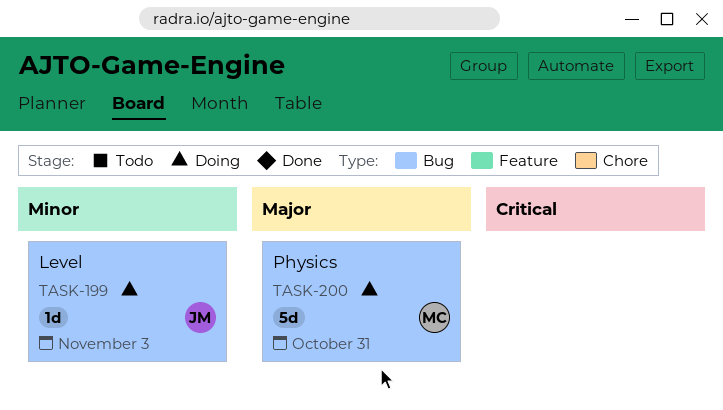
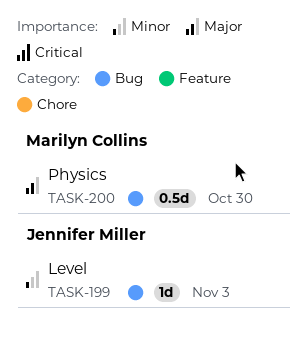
TASK-200, estimate: 5d -> 0.5d
TASK-200, due: Oct 31 -> Oct 30

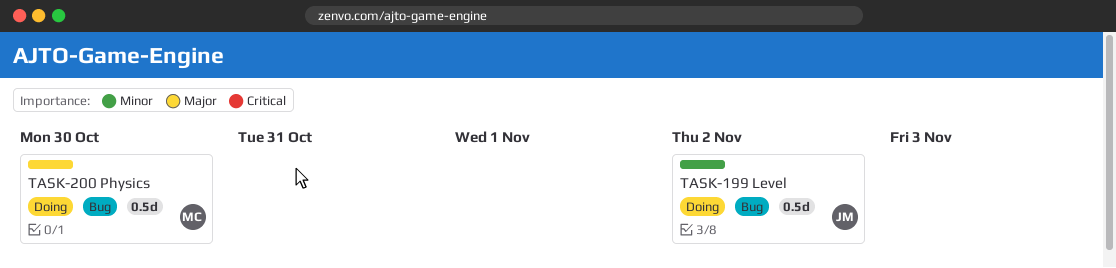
TASK-199, estimate: 1d -> 0.5d
TASK-199, due: Nov 3 -> Nov 2

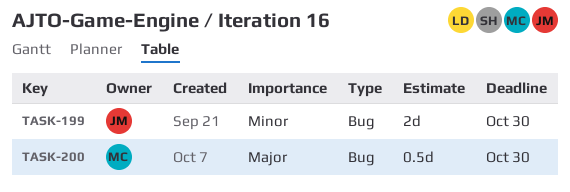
TASK-199, estimate: 0.5d -> 2d
TASK-199, due: Nov 2 -> Oct 30

